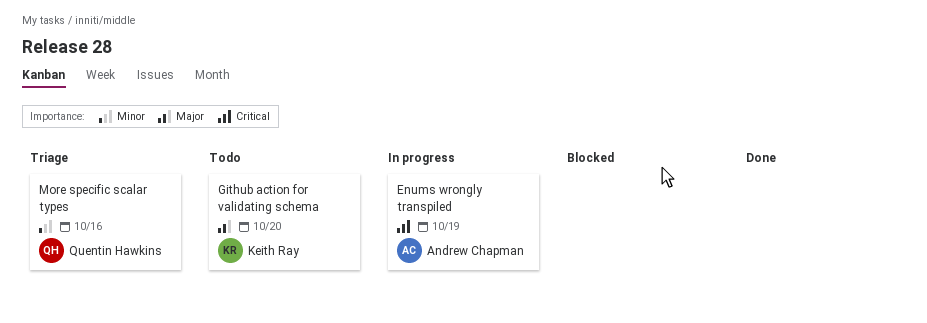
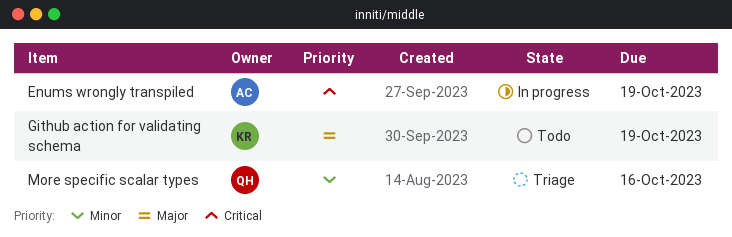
Github action for validating schema, due: Oct 20 -> Oct 19

